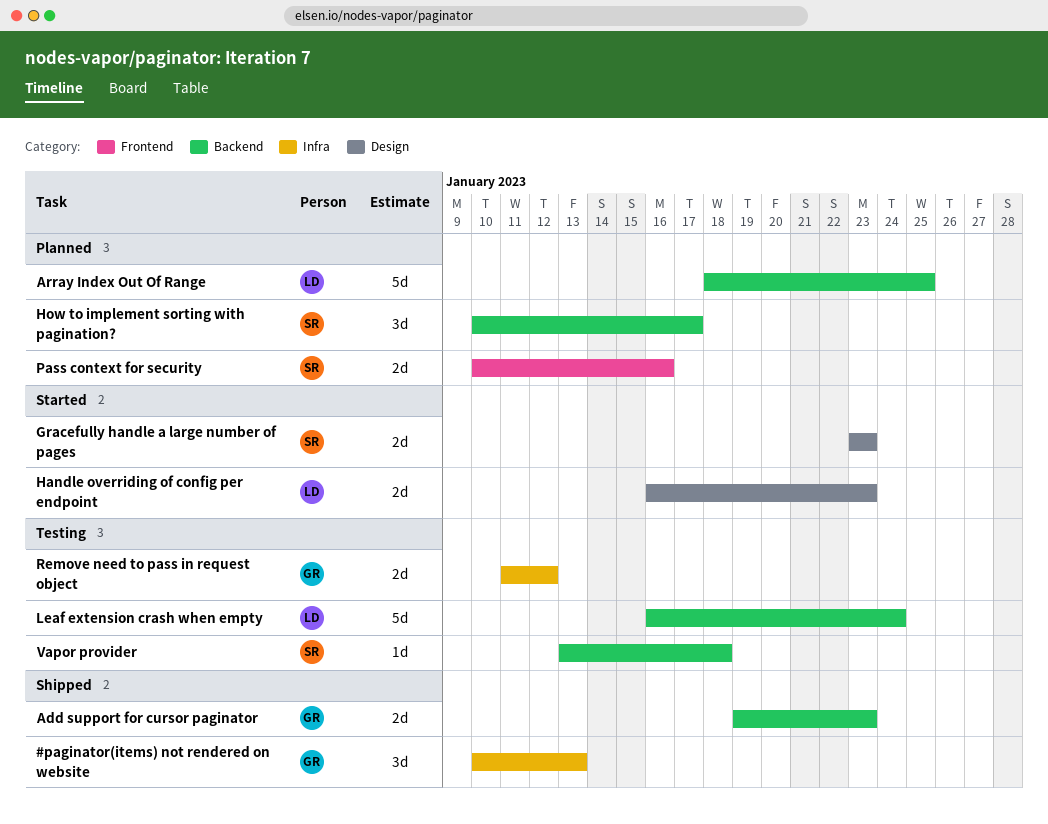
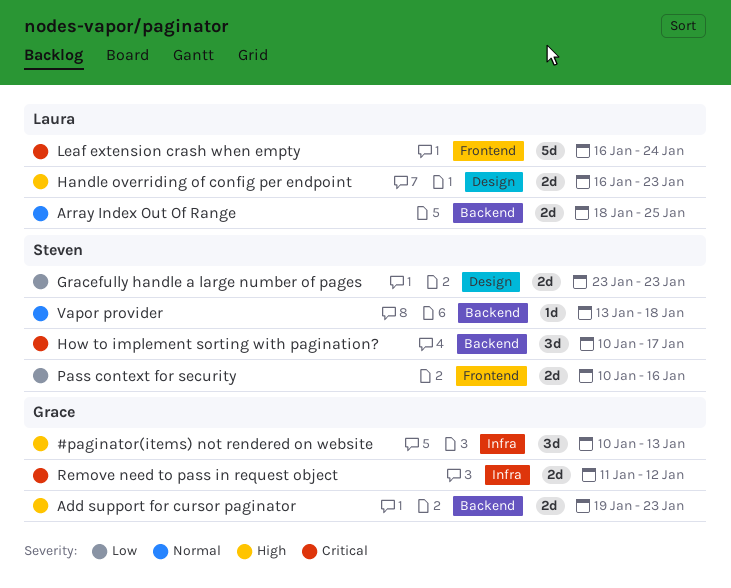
Array Index Out Of Range, estimate: 5d -> 2d
Leaf extension crash when empty, label: Backend -> Frontend

